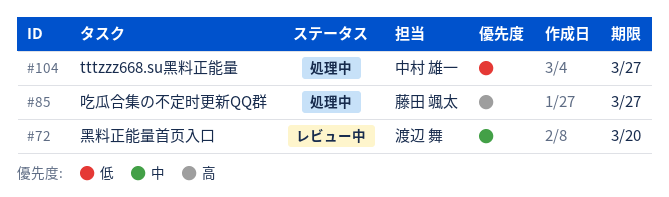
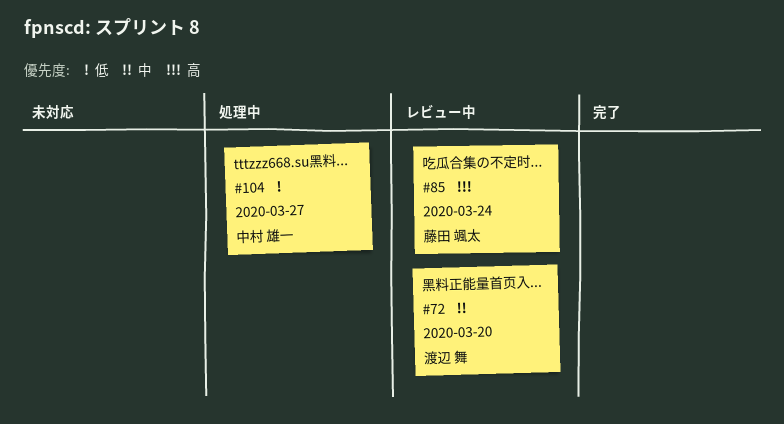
#85, status: 処理中 -> レビュー中
#85, due: Mar 27 -> Mar 24

